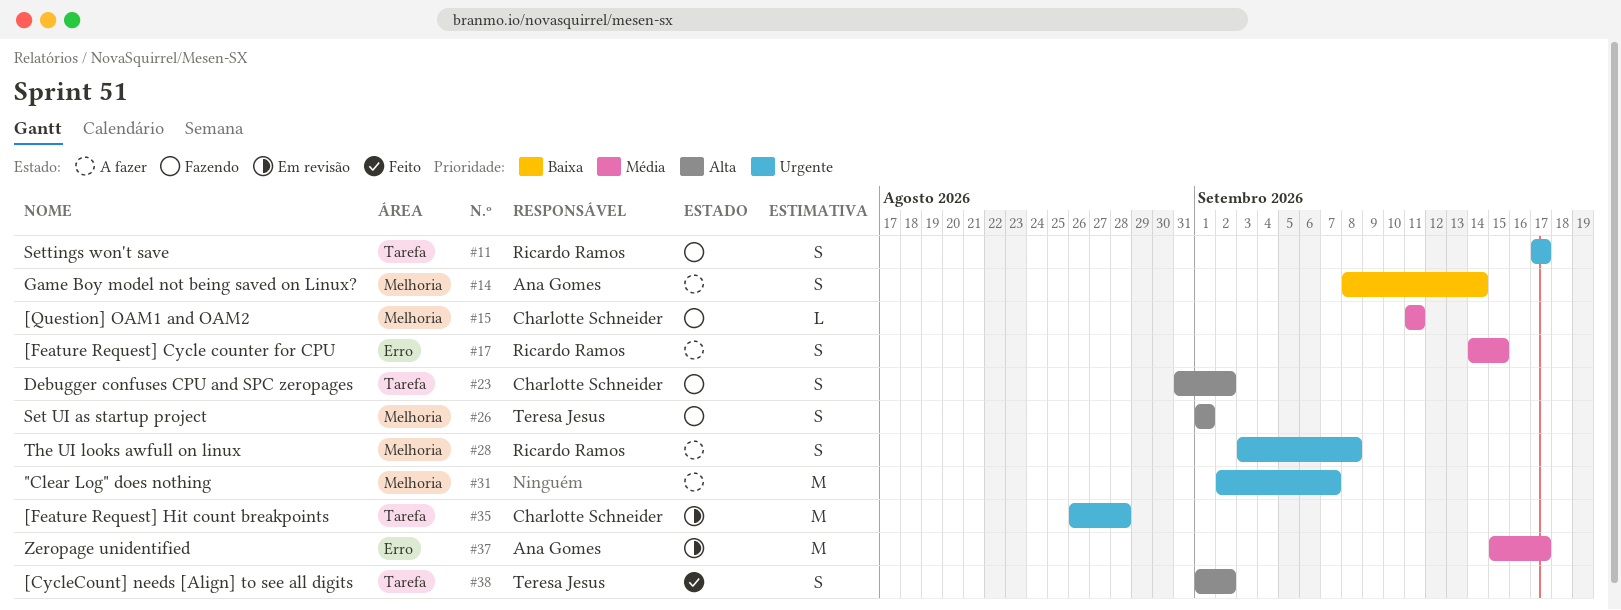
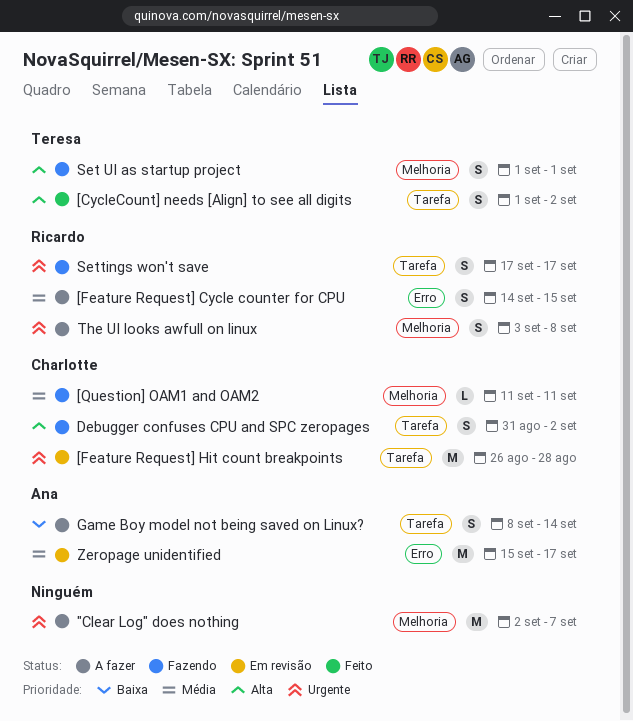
Game Boy model not being saved on Linux?, label: Melhoria -> Tarefa

